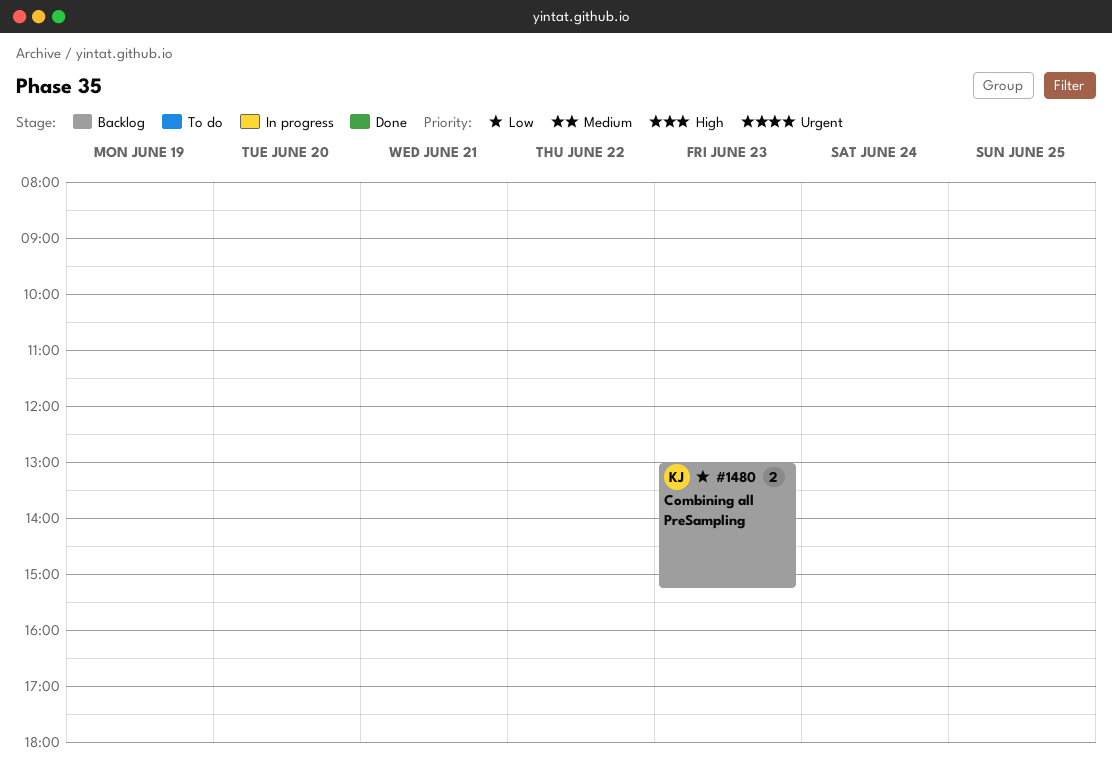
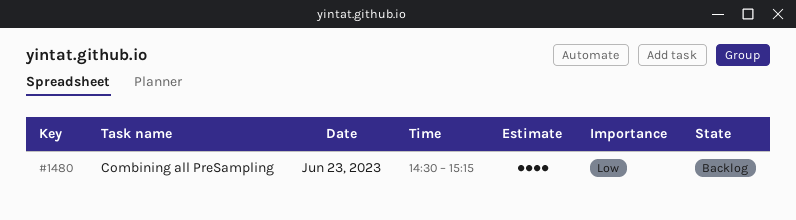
#1480, estimate: 2 -> 4
#1480, begins: 13:00 -> 14:30

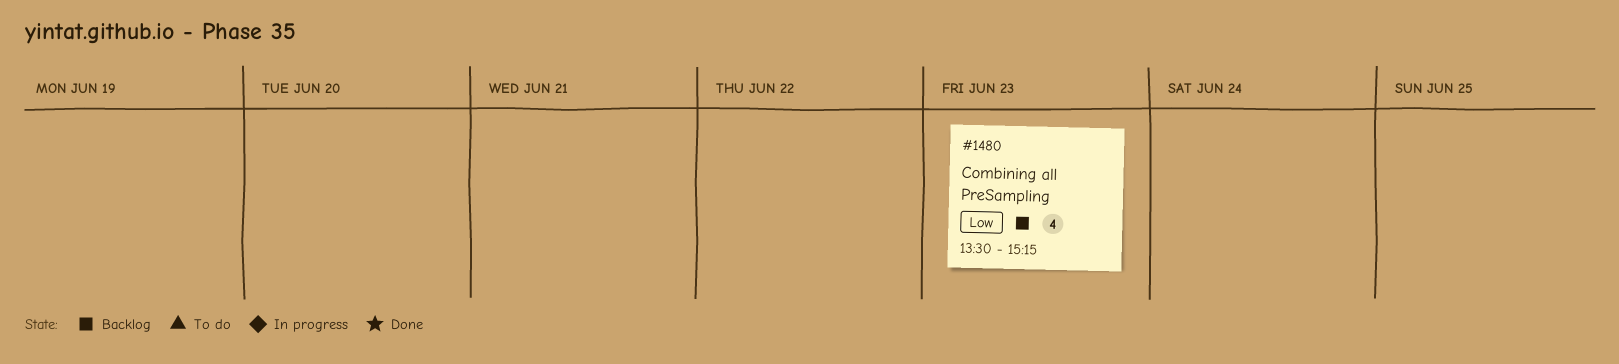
#1480, begins: 14:30 -> 13:30

